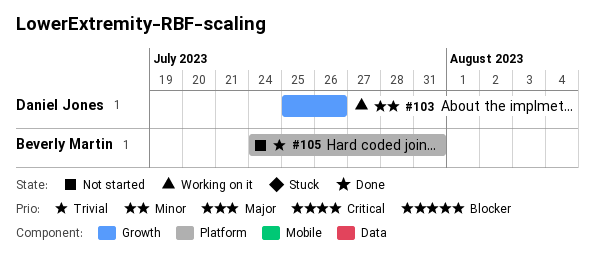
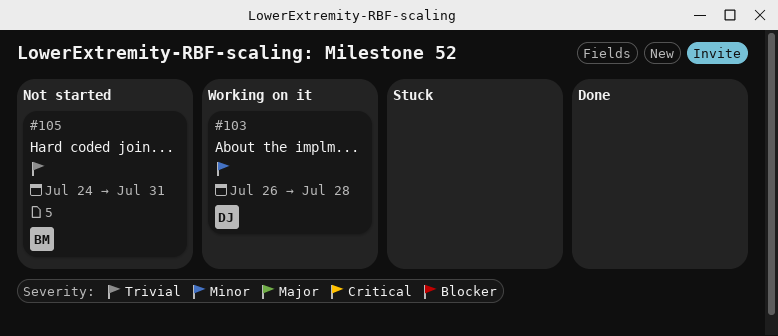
#103, start: Jul 25 -> Jul 26
#103, due: Jul 26 -> Jul 28

